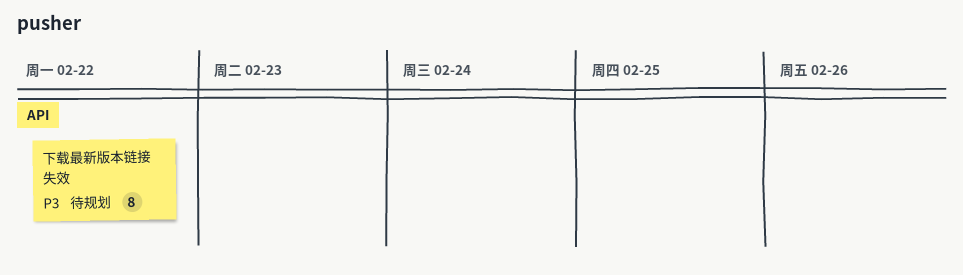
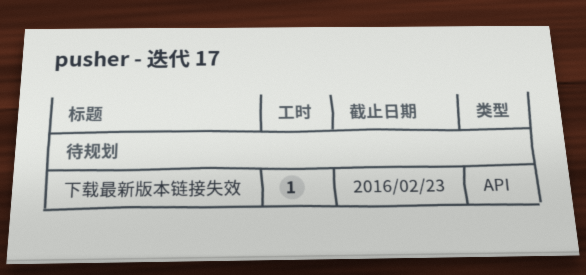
下载最新版本链接失效, estimate: 8 -> 1
下载最新版本链接失效, due: Feb 22 -> Feb 23

